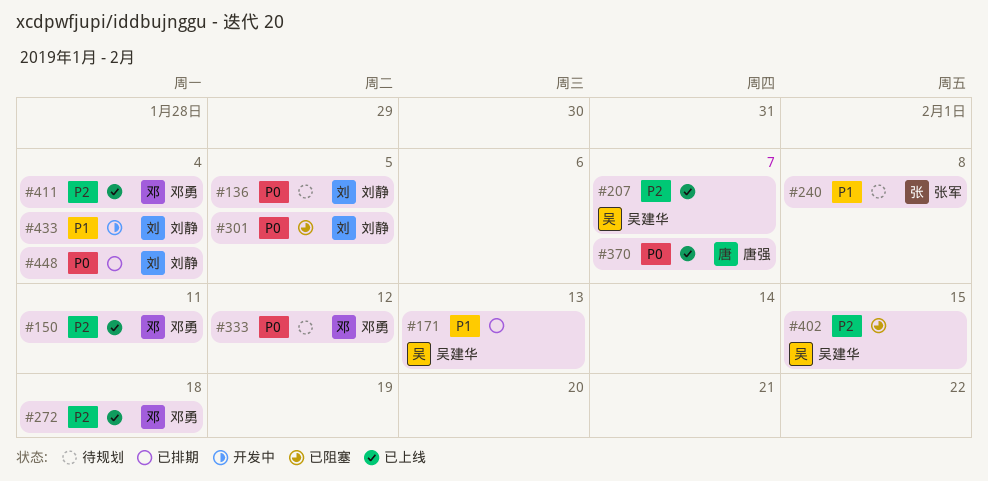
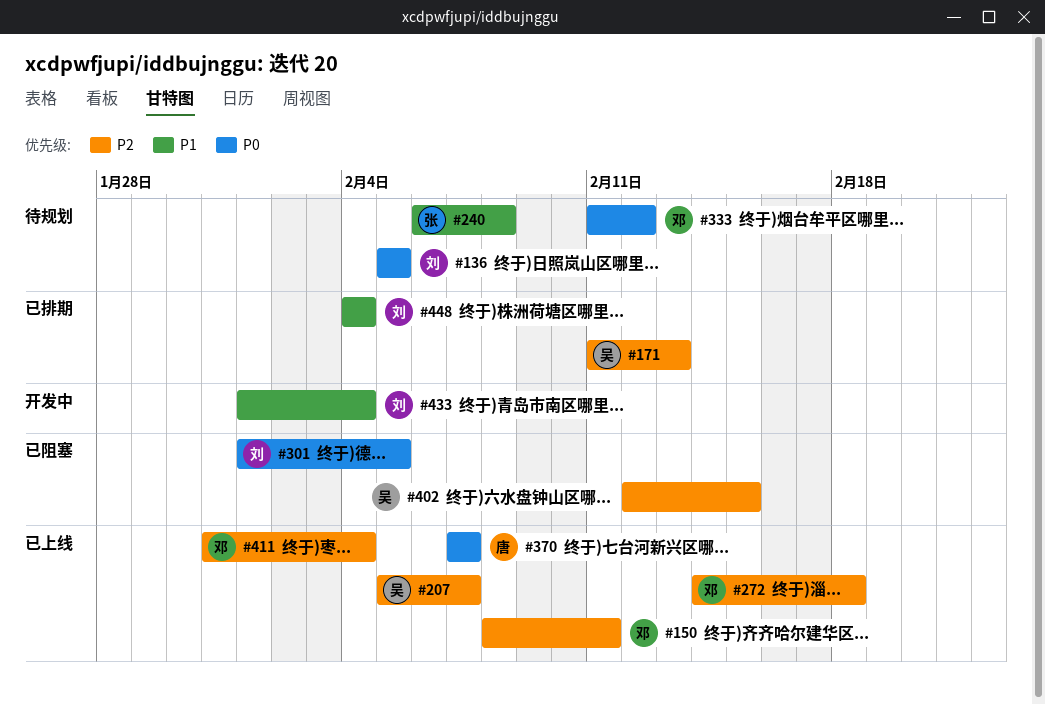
#171, priority: P1 -> P2
#448, priority: P0 -> P1

